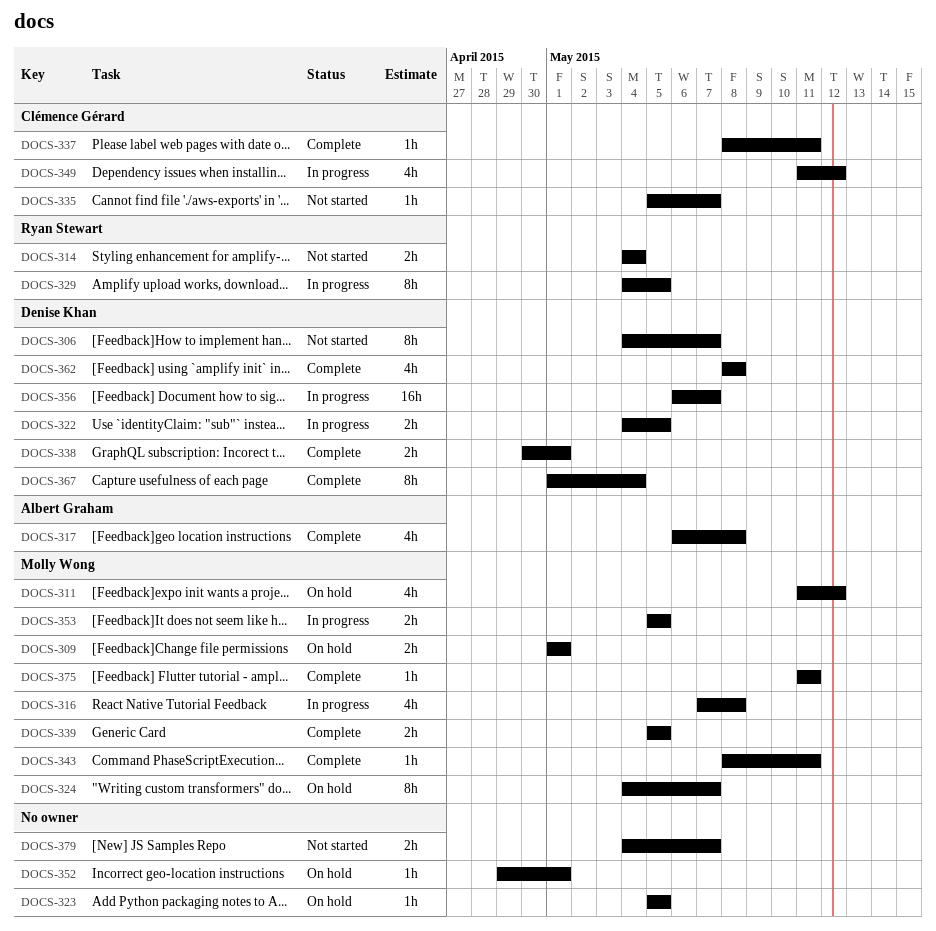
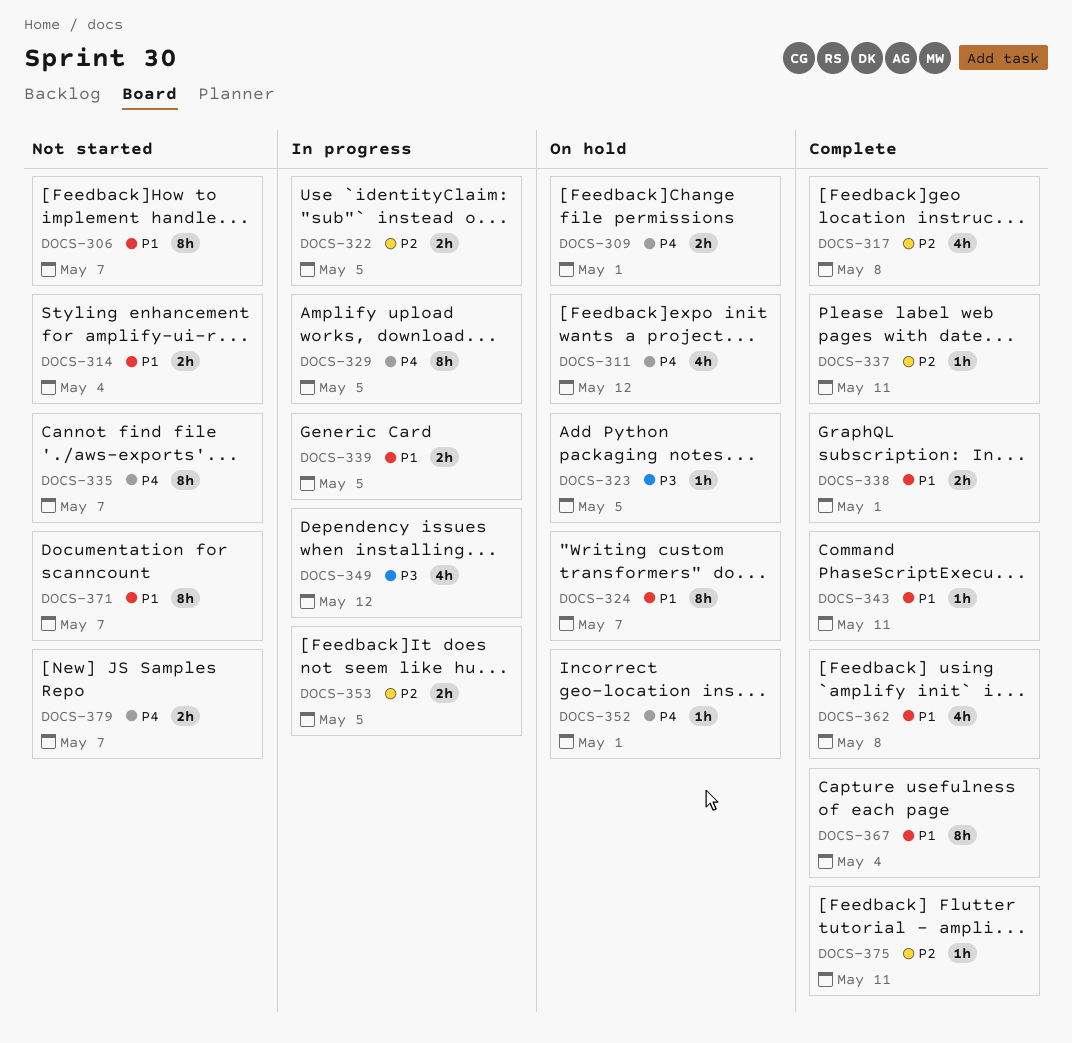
DOCS-316: present -> none
DOCS-335, estimate: 1h -> 8h
DOCS-339, status: Complete -> In progress
DOCS-356: present -> none
DOCS-371: none -> present

